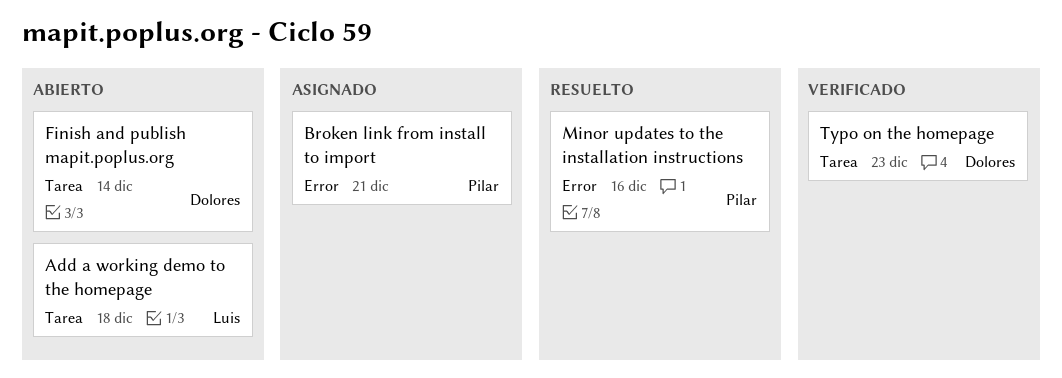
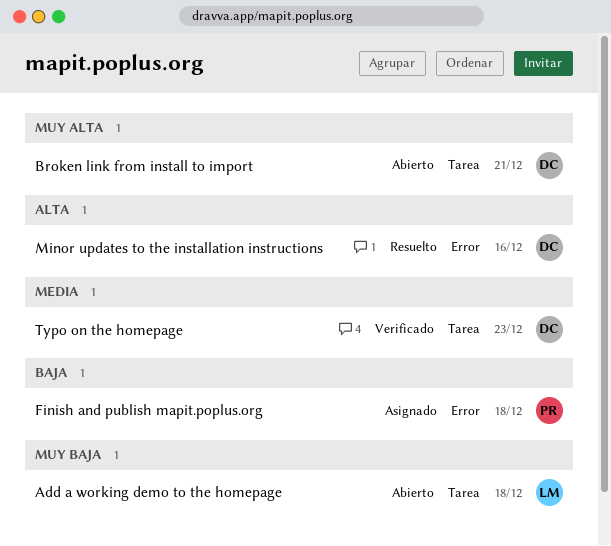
Broken link from install to import, status: Asignado -> Abierto
Broken link from install to import, owner: Pilar -> Dolores
Broken link from install to import, label: Error -> Tarea
Finish and publish mapit.poplus.org, status: Abierto -> Asignado
Finish and publish mapit.poplus.org, owner: Dolores -> Pilar
Finish and publish mapit.poplus.org, label: Tarea -> Error
Finish and publish mapit.poplus.org, due: Dec 14 -> Dec 18
Minor updates to the installation instructions, owner: Pilar -> Dolores

